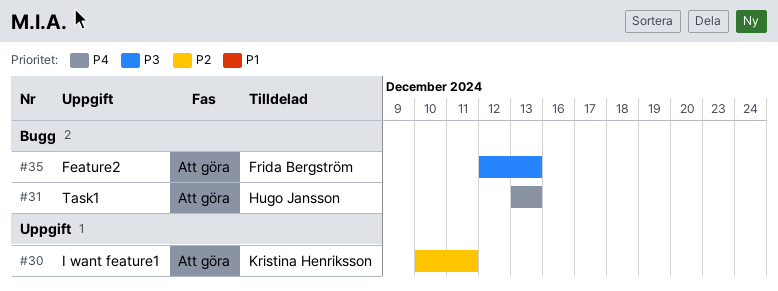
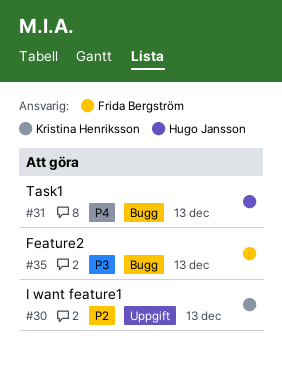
#30, due: Dec 11 -> Dec 13

